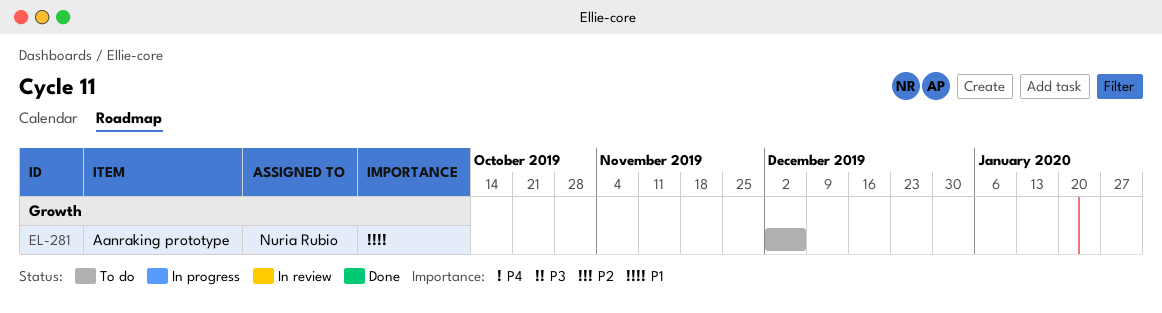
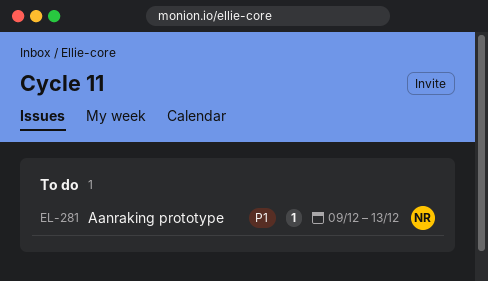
EL-281, start: Dec 2 -> Dec 9
EL-281, due: Dec 6 -> Dec 13

